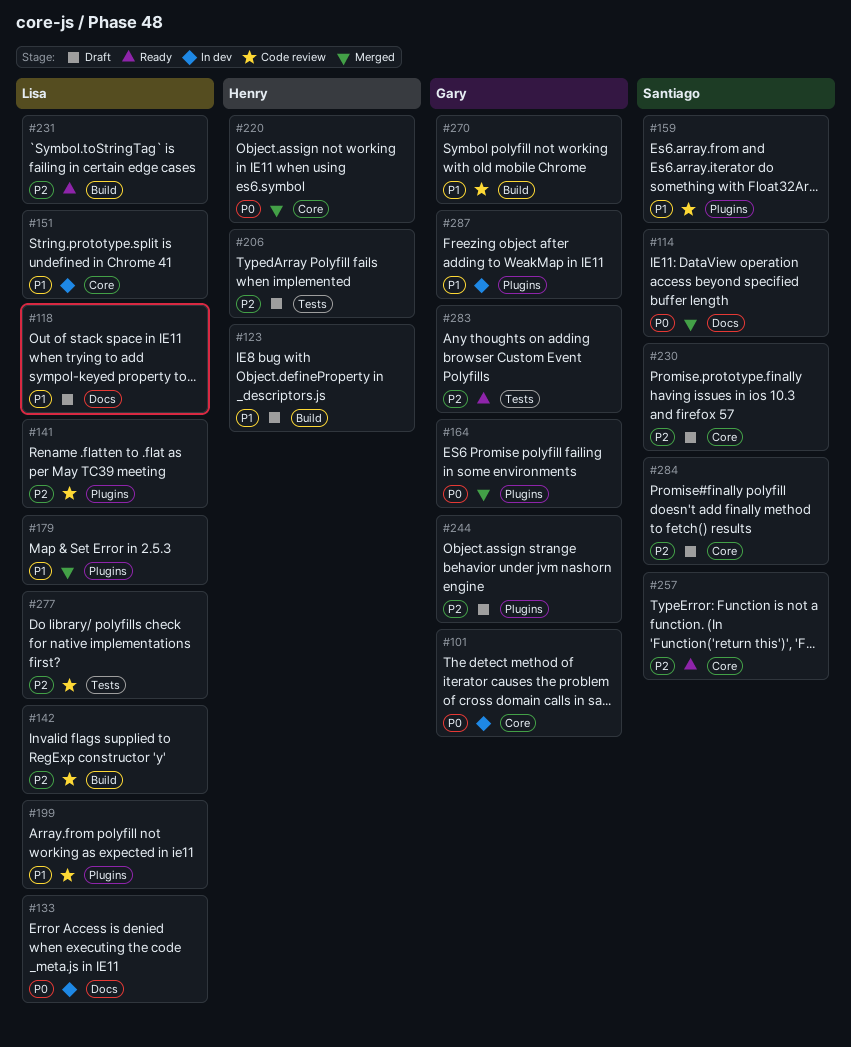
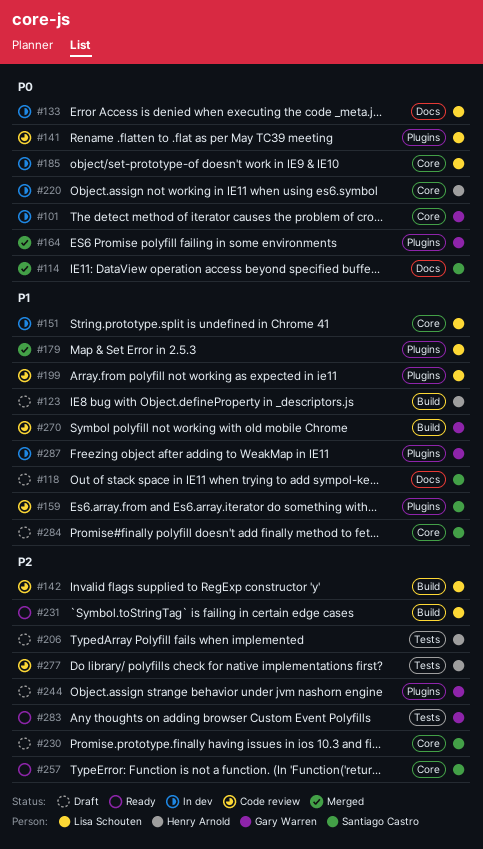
#118, owner: Lisa Schouten -> Santiago Castro
#141, priority: P2 -> P0
#185: none -> present
#220, status: Merged -> In dev
#277, owner: Lisa Schouten -> Henry Arnold
#284, priority: P2 -> P1

